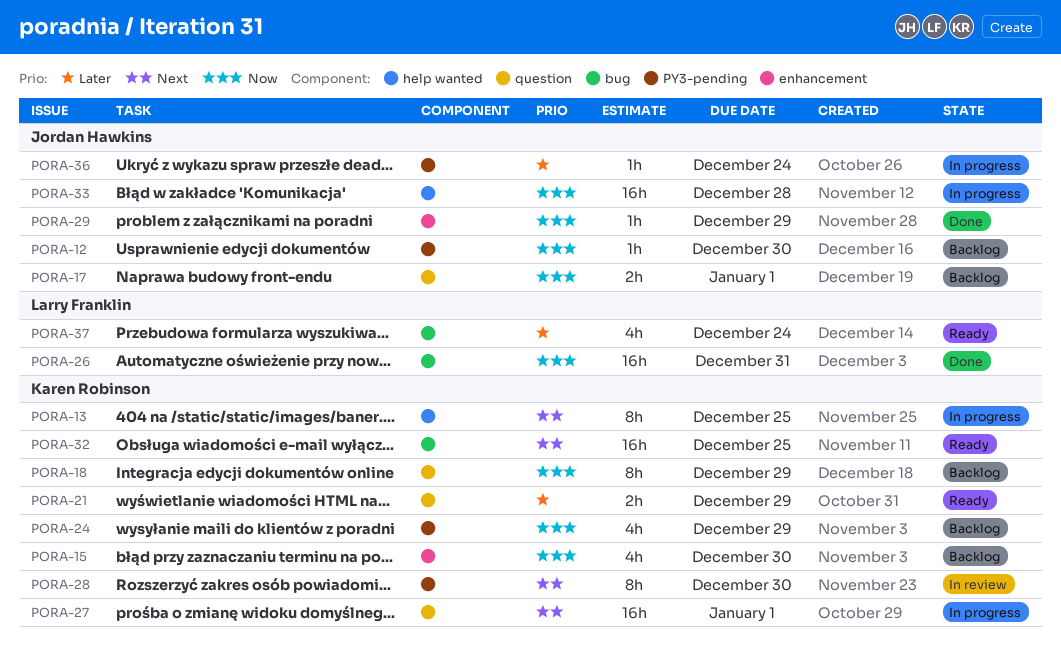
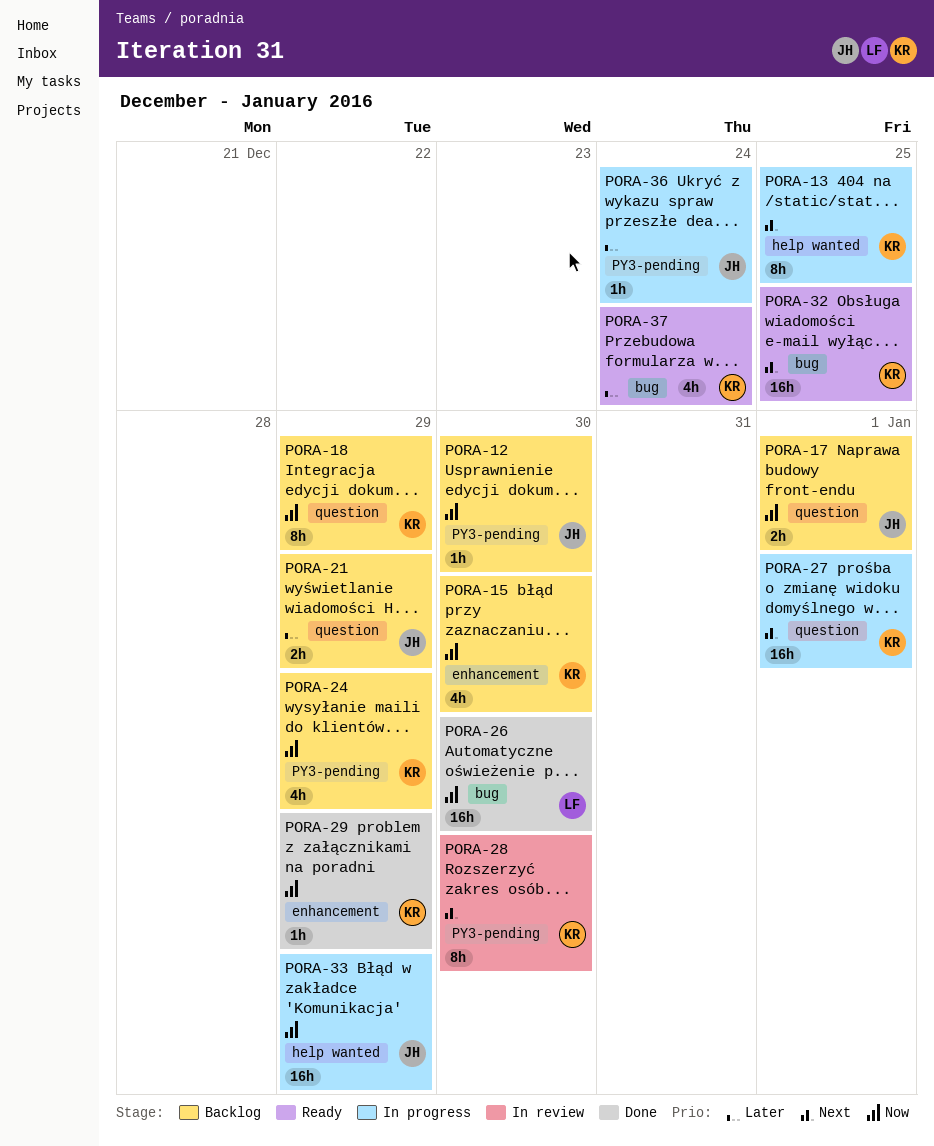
PORA-21, status: Ready -> Backlog
PORA-21, owner: Karen Robinson -> Jordan Hawkins
PORA-26, due: Dec 31 -> Dec 30
PORA-29, owner: Jordan Hawkins -> Karen Robinson
PORA-33, due: Dec 28 -> Dec 29
PORA-37, owner: Larry Franklin -> Karen Robinson

